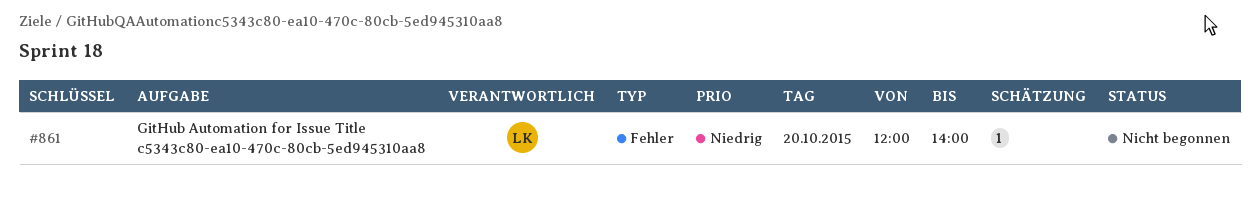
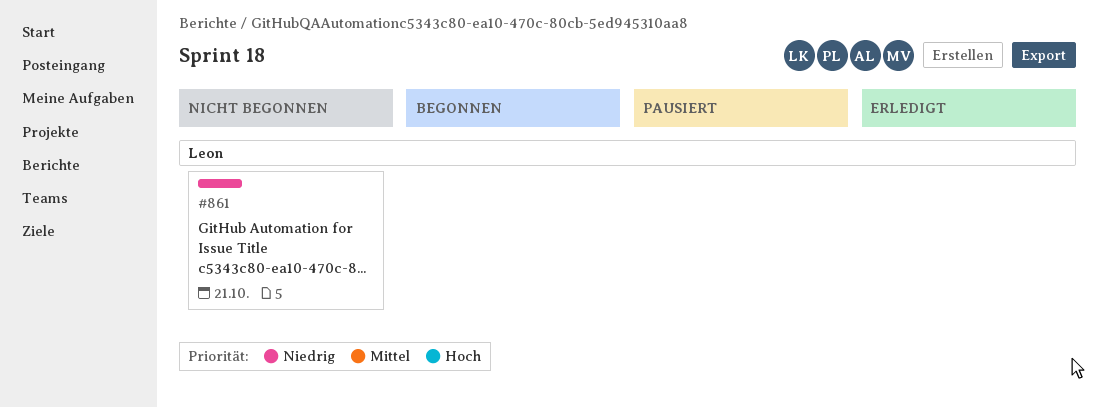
#861, day: Oct 20 -> Oct 21

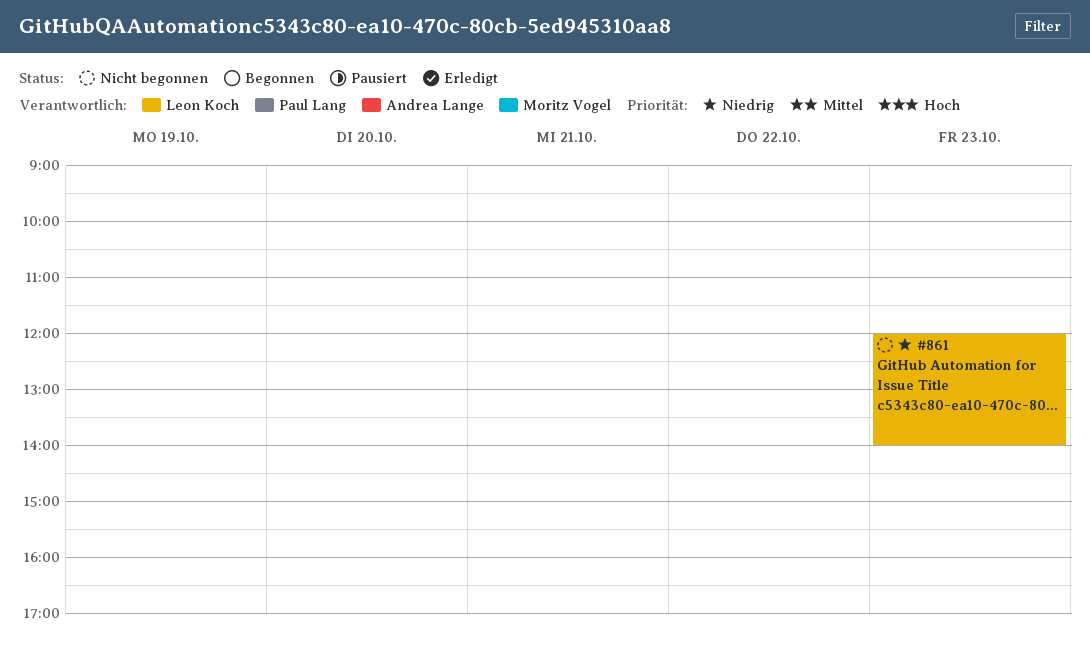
#861, day: Oct 21 -> Oct 23

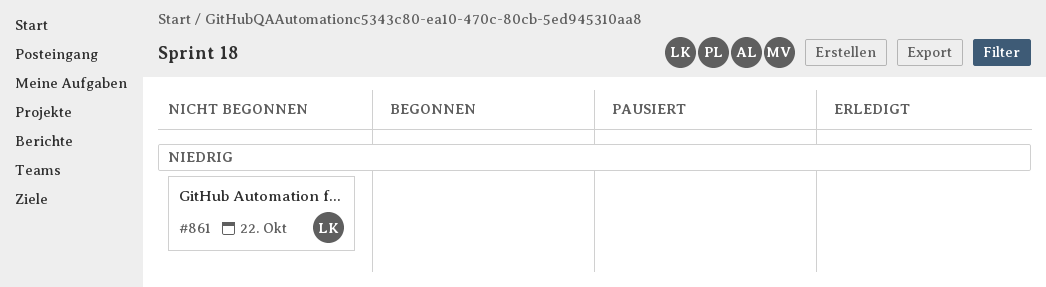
#861, day: Oct 23 -> Oct 22

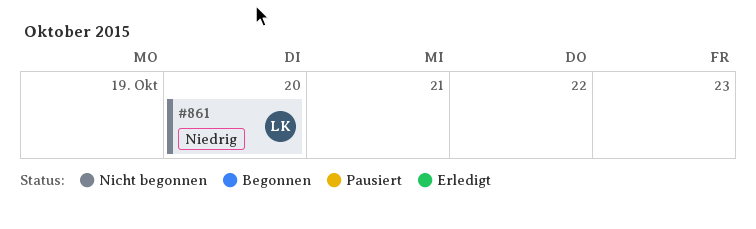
#861, day: Oct 22 -> Oct 20

